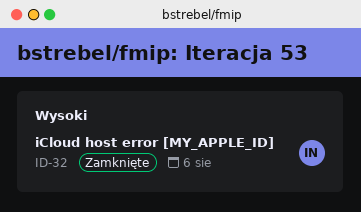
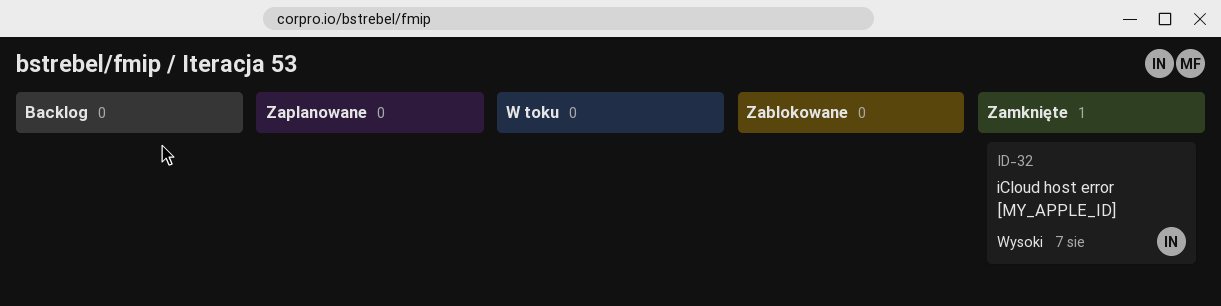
ID-32, due: Aug 6 -> Aug 7

